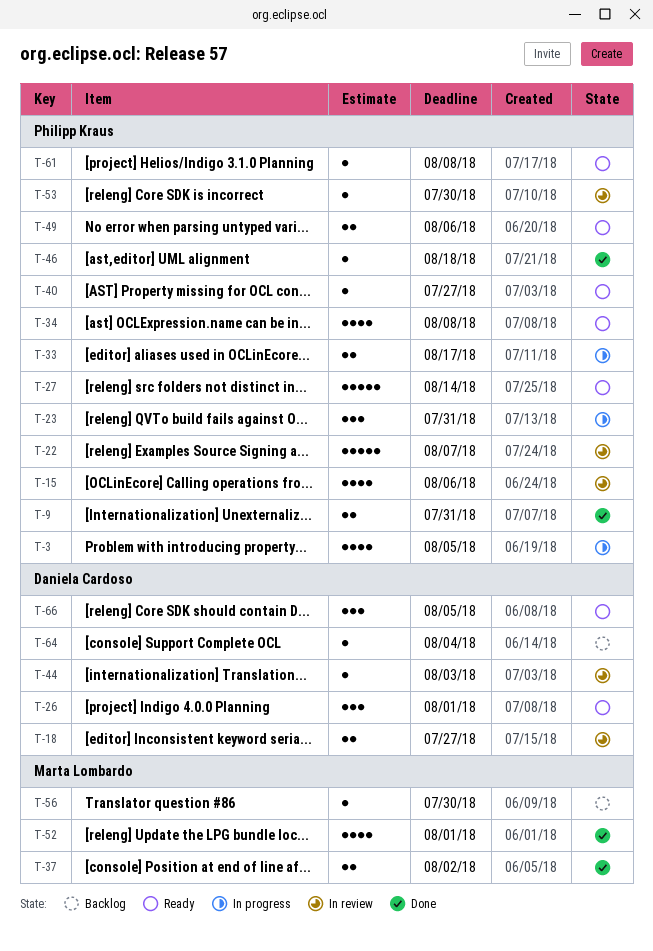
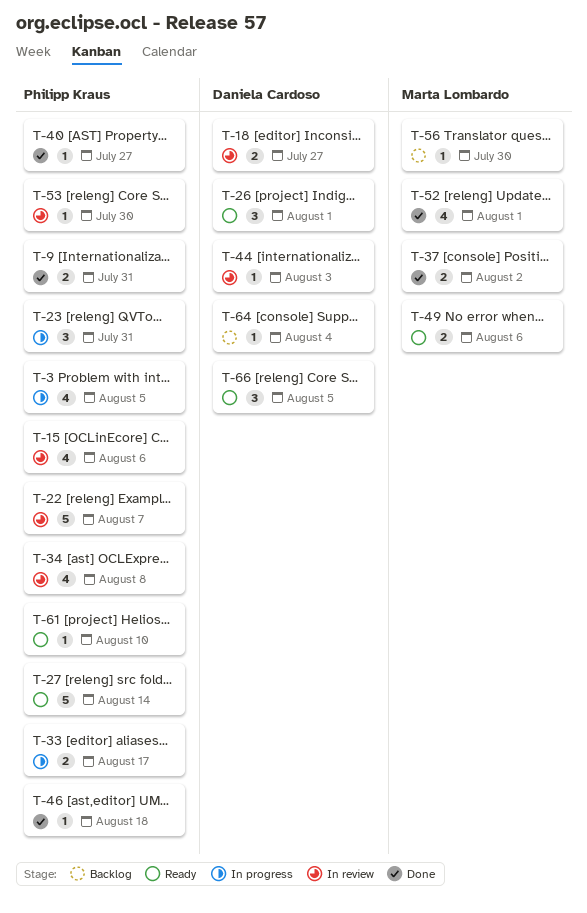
T-34, status: Ready -> In review
T-40, status: Ready -> Done
T-49, owner: Philipp Kraus -> Marta Lombardo
T-61, due: Aug 8 -> Aug 10

